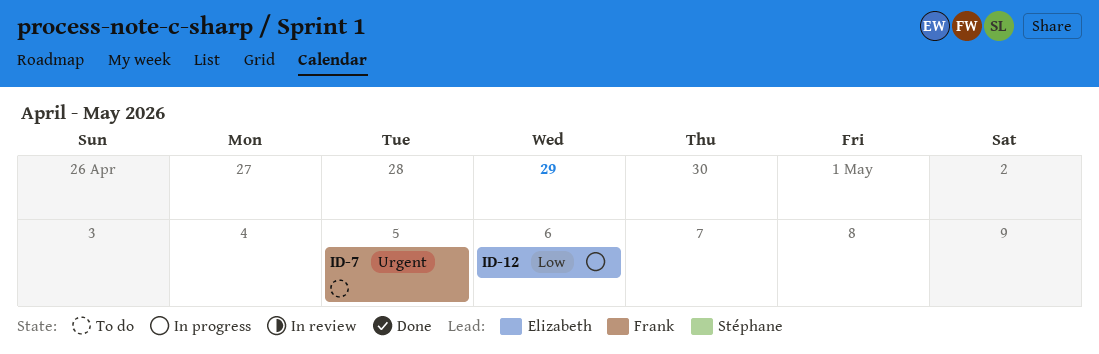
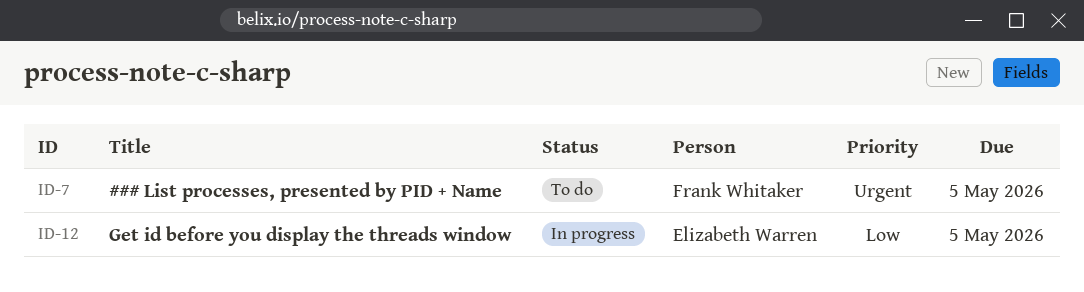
ID-12, due: May 6 -> May 5

